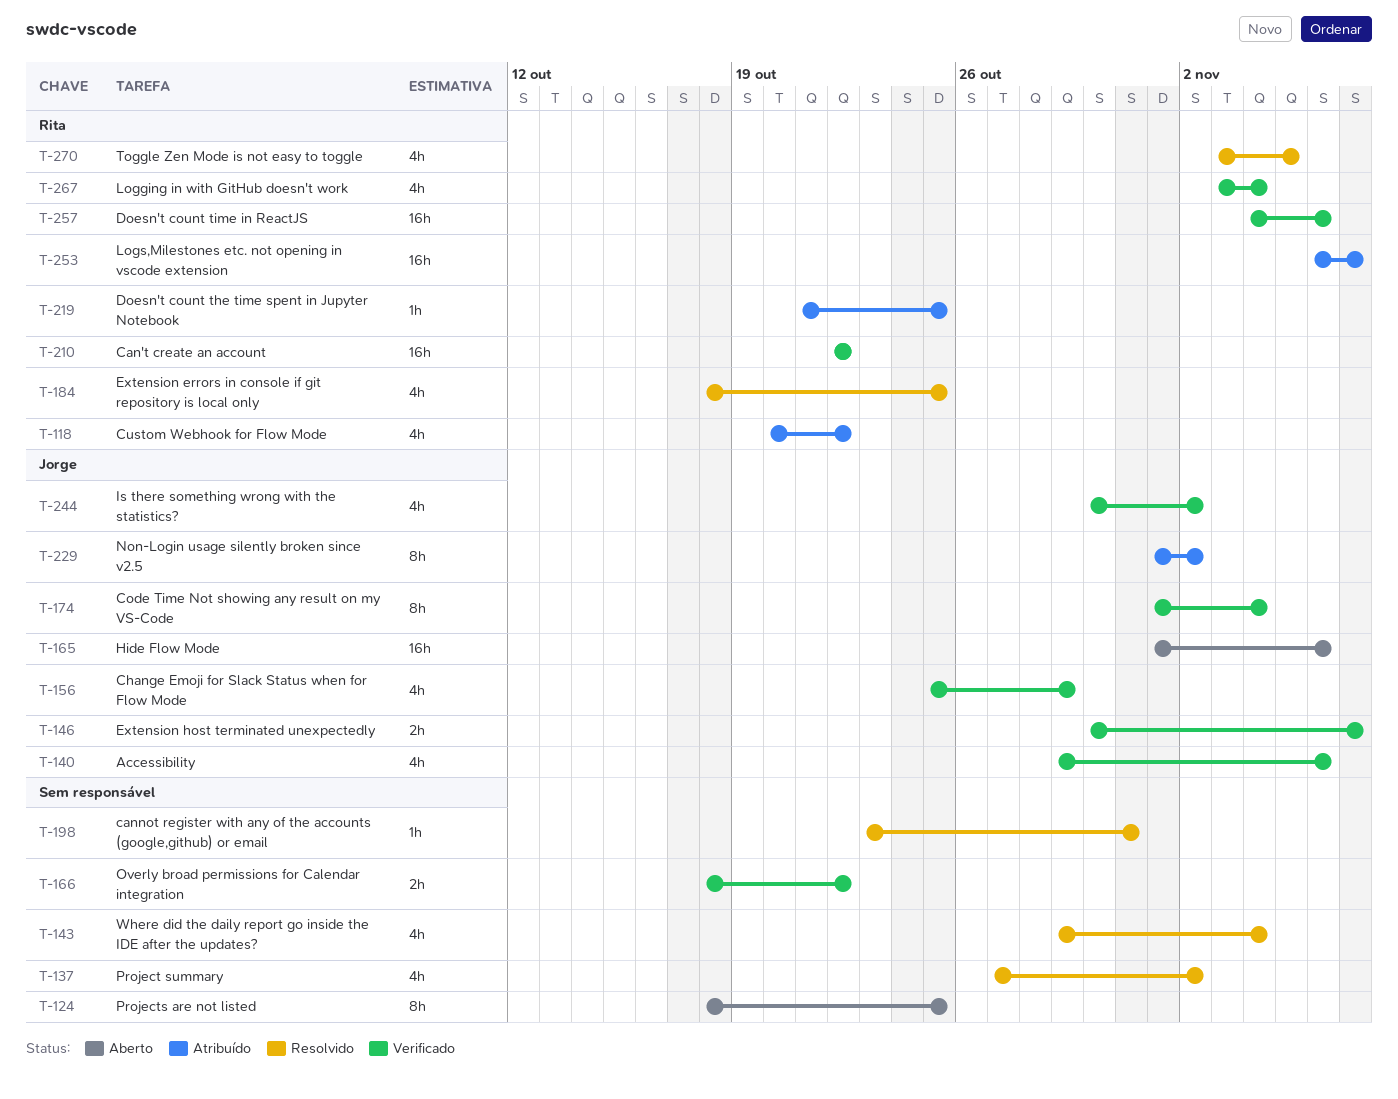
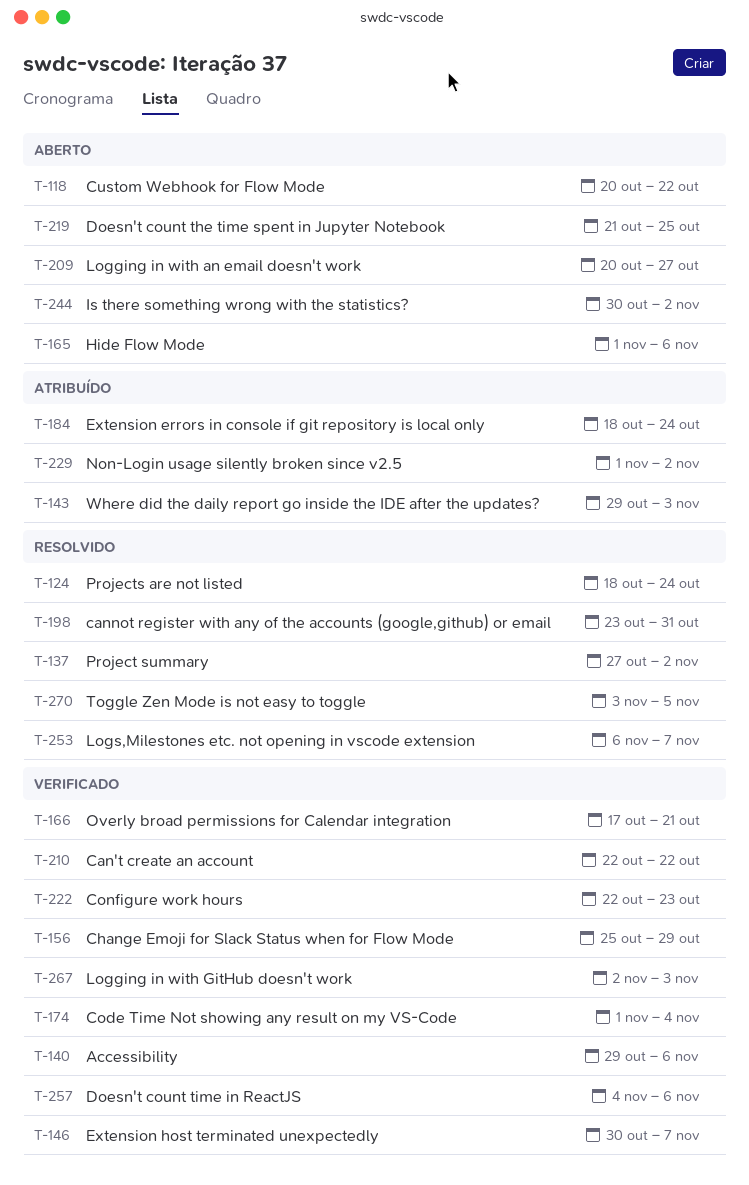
T-118, status: Atribuído -> Aberto
T-124, status: Aberto -> Resolvido
T-124, due: Oct 25 -> Oct 24
T-143, status: Resolvido -> Atribuído
T-143, due: Nov 4 -> Nov 3
T-166, start: Oct 18 -> Oct 17
T-166, due: Oct 22 -> Oct 21
T-184, status: Resolvido -> Atribuído
T-184, due: Oct 25 -> Oct 24
T-209: none -> present
T-219, status: Atribuído -> Aberto
T-222: none -> present
T-244, status: Verificado -> Aberto
T-253, status: Atribuído -> Resolvido
T-267, start: Nov 3 -> Nov 2
T-267, due: Nov 4 -> Nov 3

